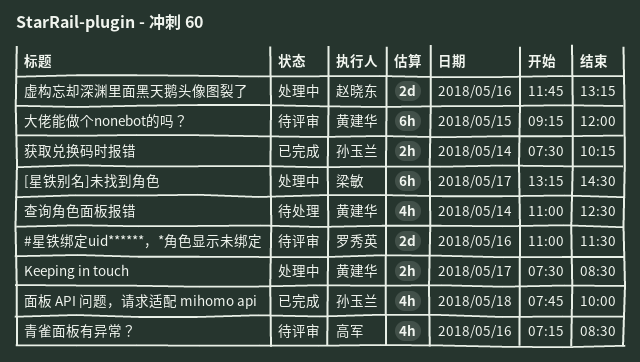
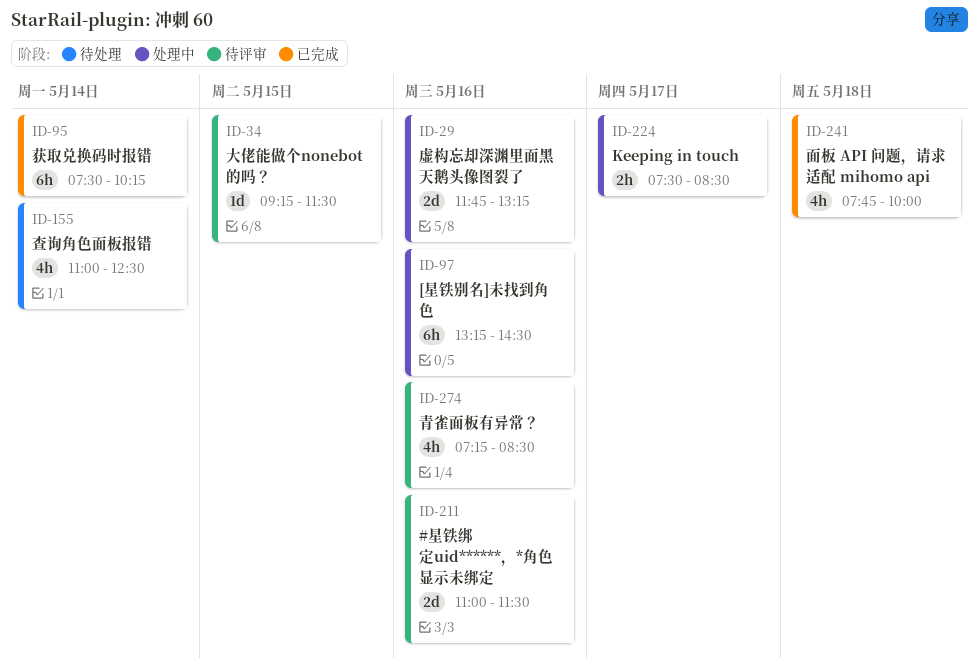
[星铁别名]未找到角色, day: May 17 -> May 16
大佬能做个nonebot的吗？, estimate: 6h -> 1d
大佬能做个nonebot的吗？, ends: 12:00 -> 11:30
获取兑换码时报错, estimate: 2h -> 6h

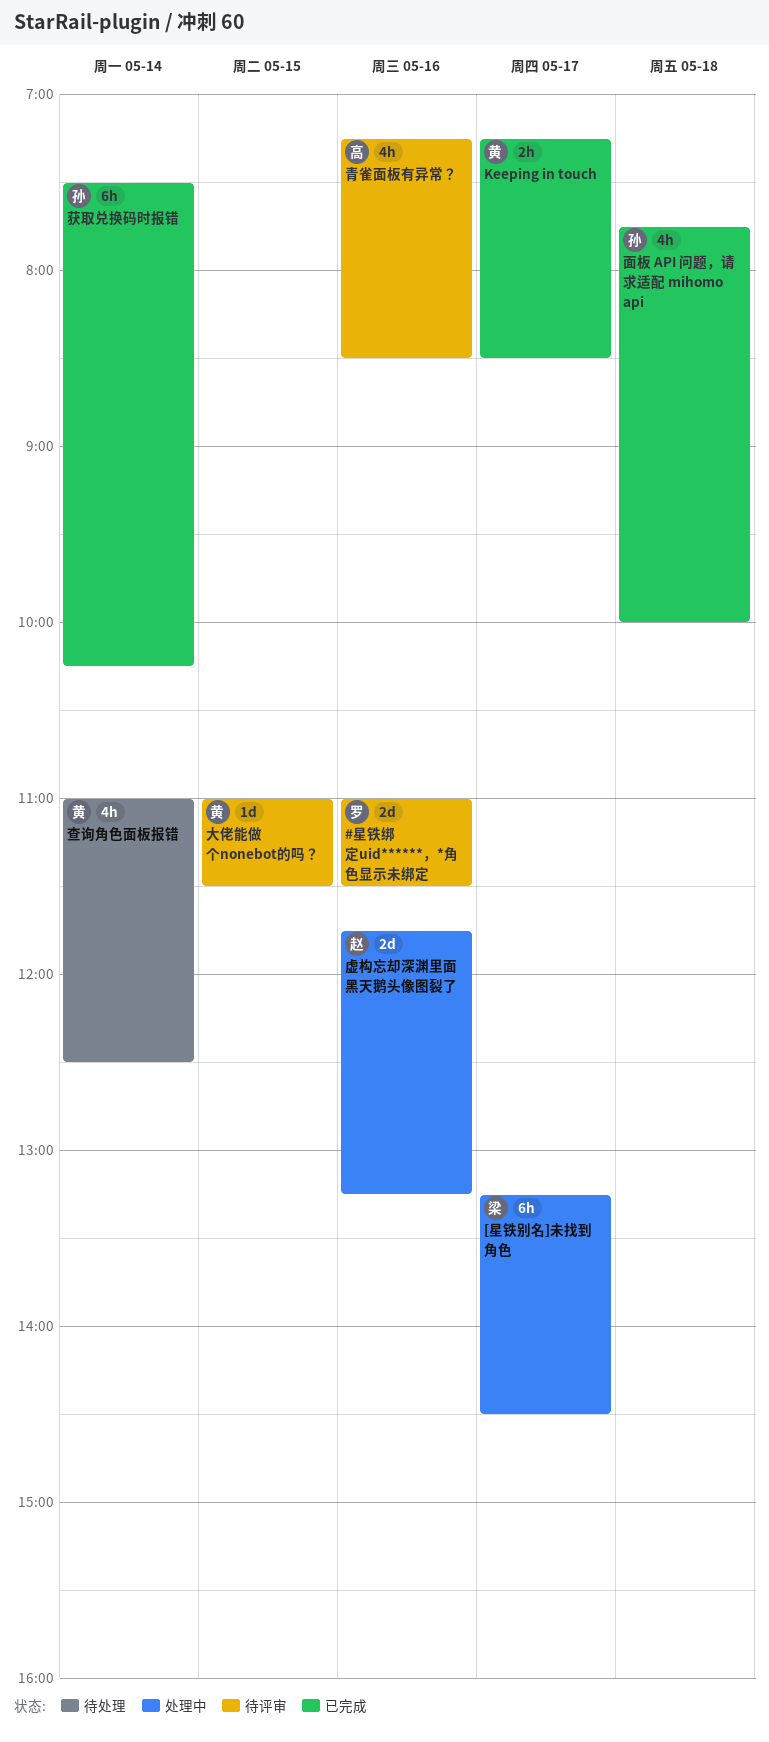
[星铁别名]未找到角色, day: May 16 -> May 17
Keeping in touch, status: 处理中 -> 已完成
Keeping in touch, begins: 07:30 -> 07:15
大佬能做个nonebot的吗？, begins: 09:15 -> 11:00

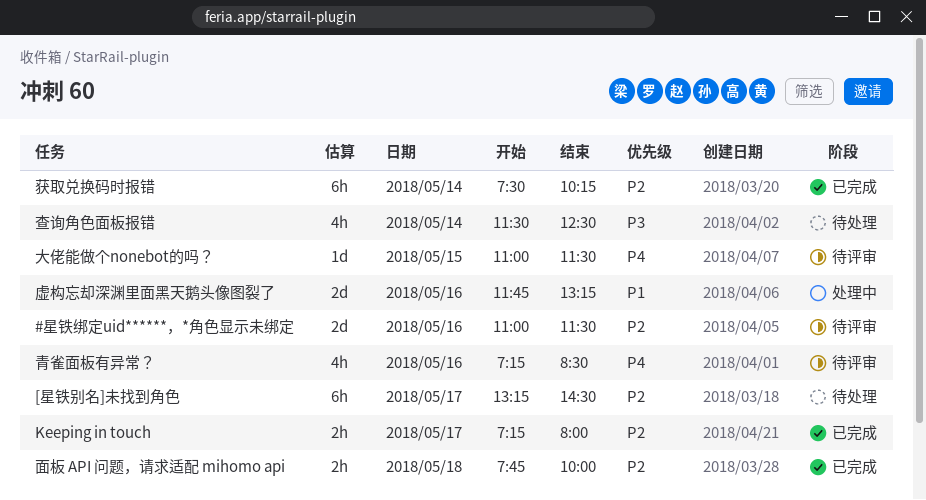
[星铁别名]未找到角色, status: 处理中 -> 待处理
Keeping in touch, ends: 08:30 -> 08:00
查询角色面板报错, begins: 11:00 -> 11:30
面板 API 问题，请求适配 mihomo api, estimate: 4h -> 2h

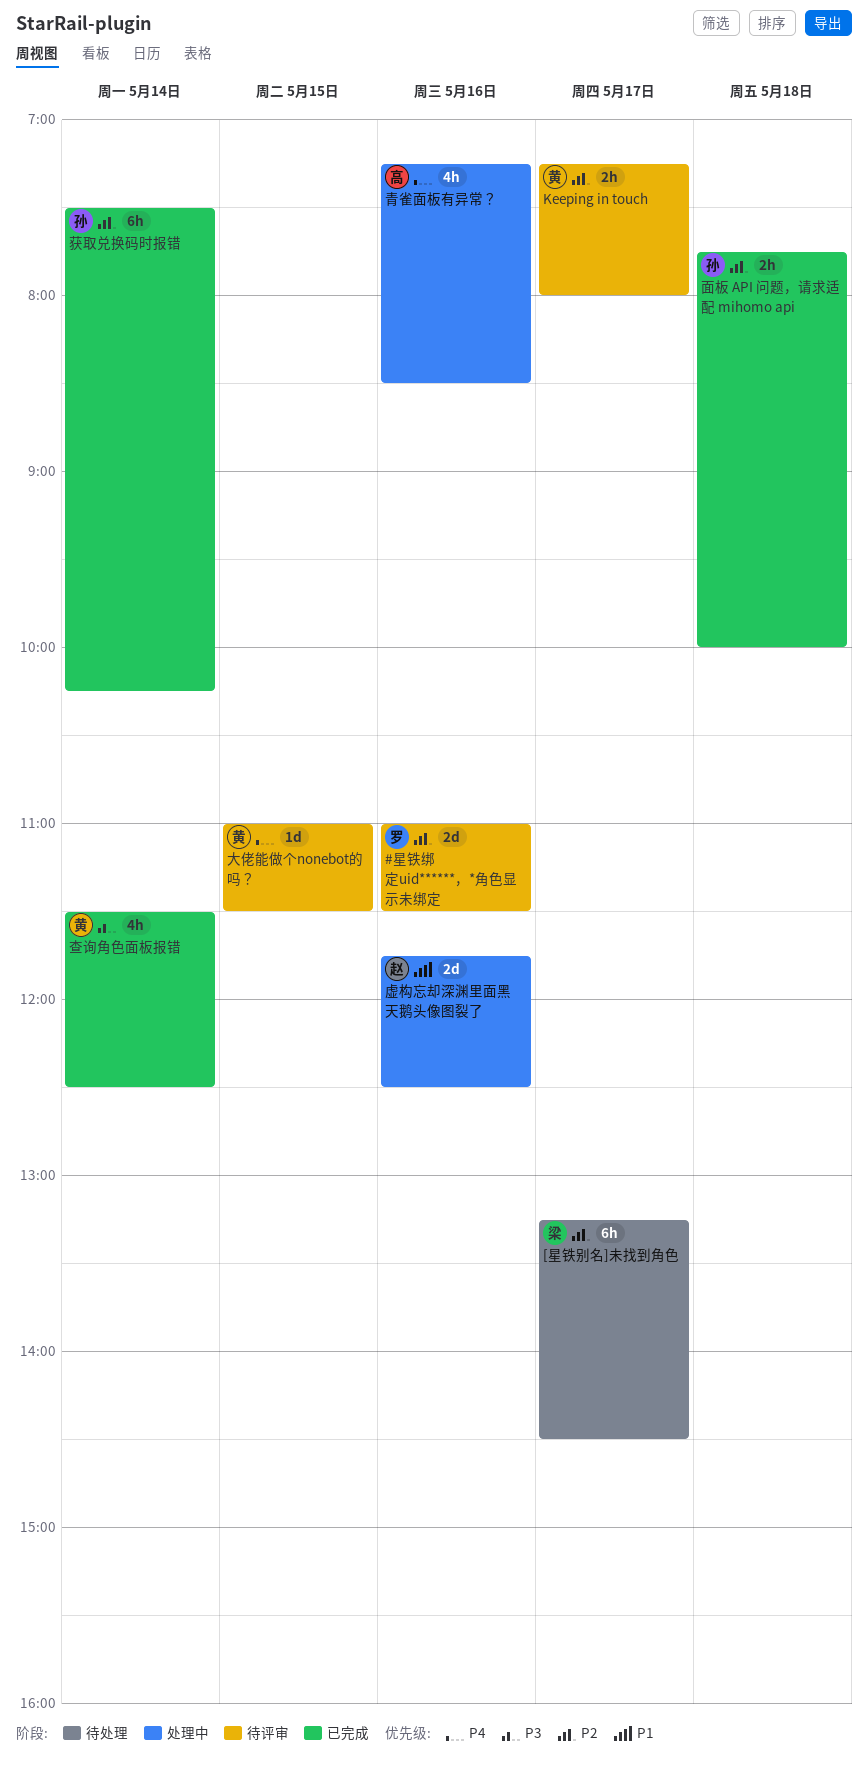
Keeping in touch, status: 已完成 -> 待评审
查询角色面板报错, status: 待处理 -> 已完成
虚构忘却深渊里面黑天鹅头像图裂了, ends: 13:15 -> 12:30
青雀面板有异常？, status: 待评审 -> 处理中

